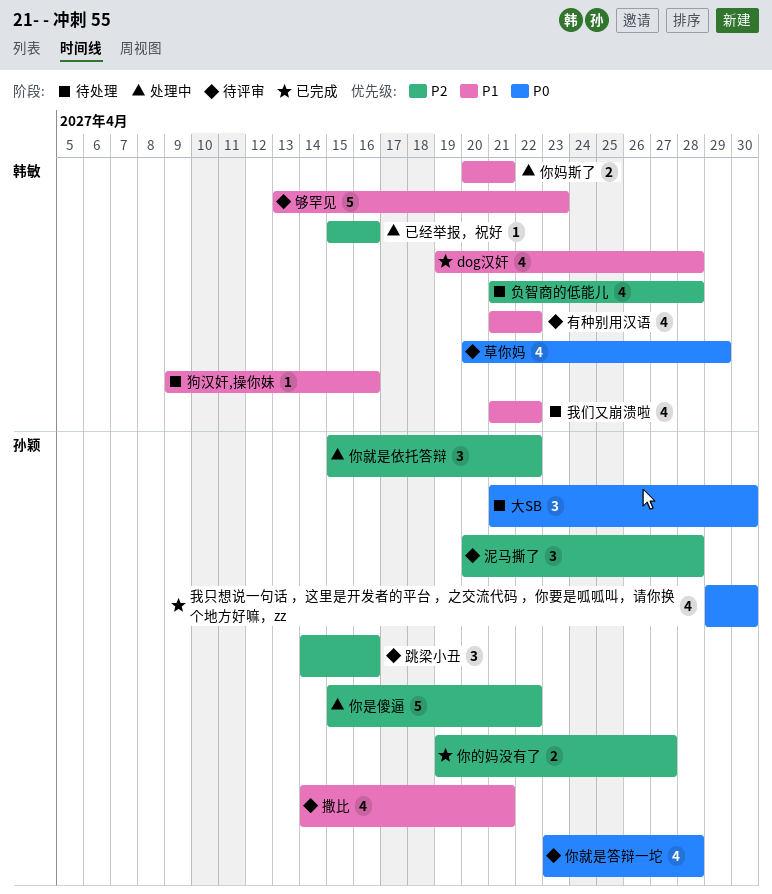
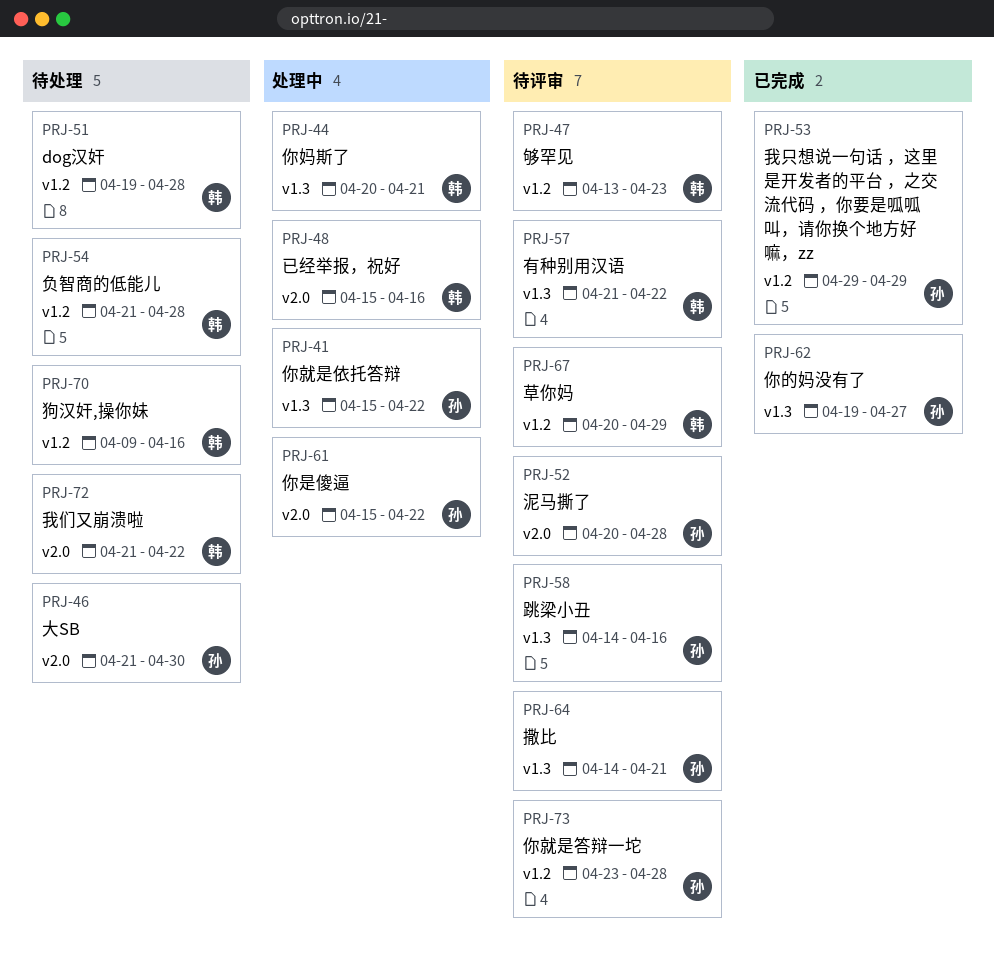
dog汉奸, status: 已完成 -> 待处理
我只想说一句话 ，这里是开发者的平台 ，之交流代码 ，你要是呱呱叫，请你换个地方好嘛，zz, due: Apr 30 -> Apr 29

